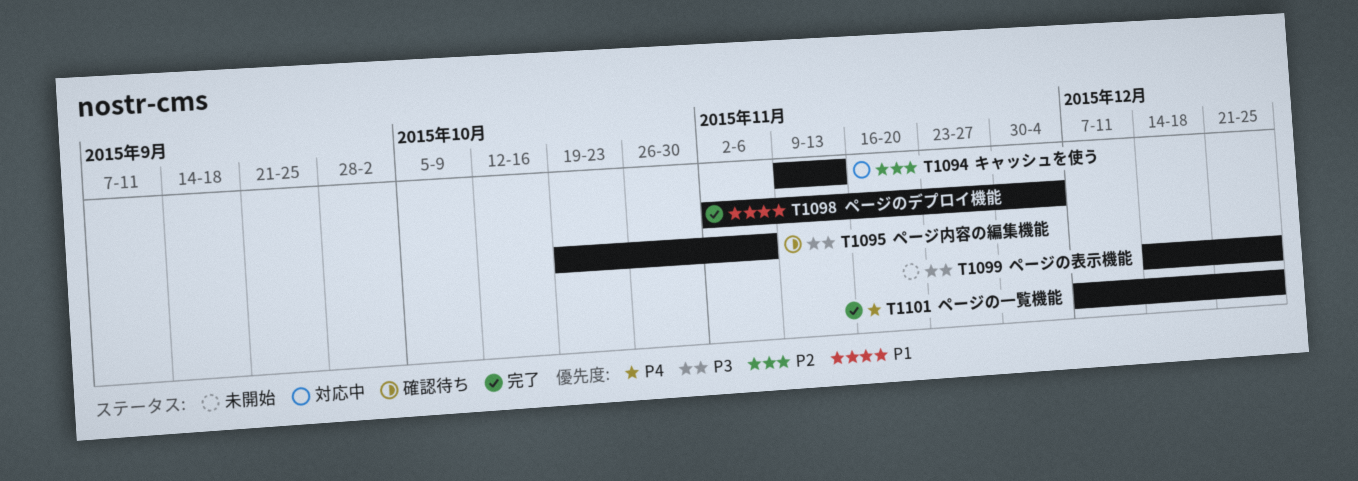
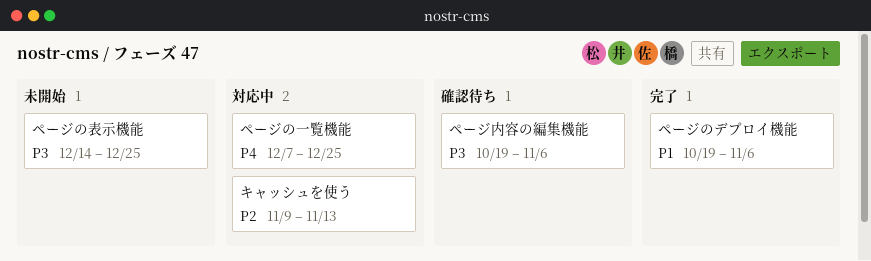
ページのデプロイ機能, start: Nov 2 -> Oct 19
ページのデプロイ機能, due: Dec 4 -> Nov 6
ページの一覧機能, status: 完了 -> 対応中

